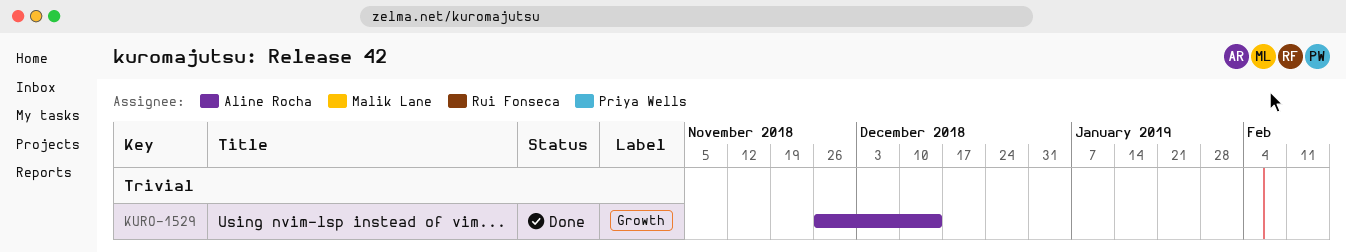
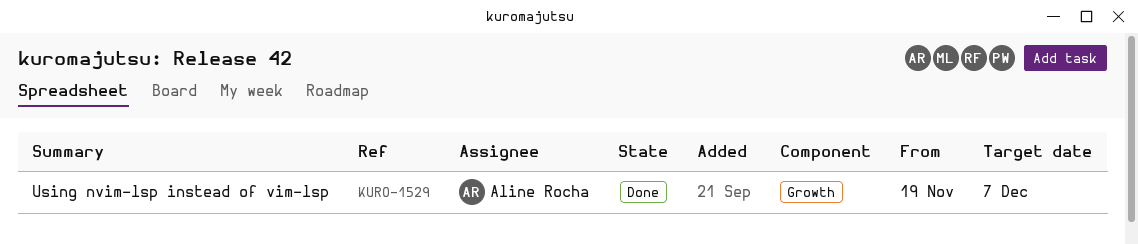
KURO-1529, start: Nov 26 -> Nov 19
KURO-1529, due: Dec 14 -> Dec 7

